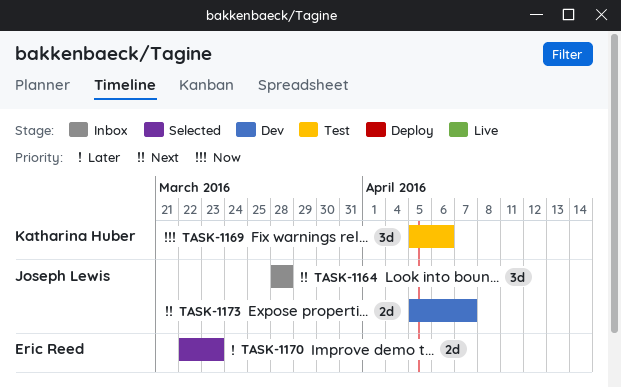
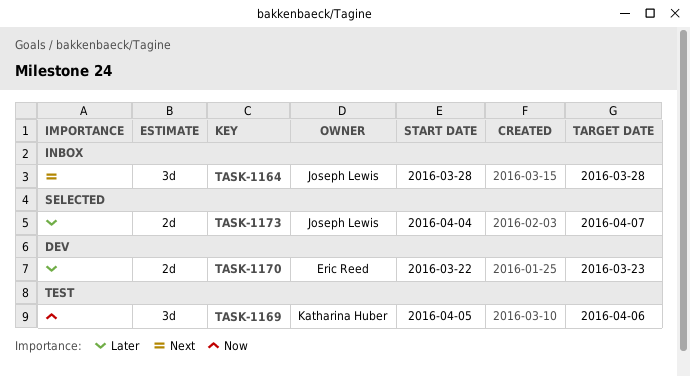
TASK-1170, status: Selected -> Dev
TASK-1173, status: Dev -> Selected
TASK-1173, priority: Next -> Later
TASK-1173, start: Apr 5 -> Apr 4

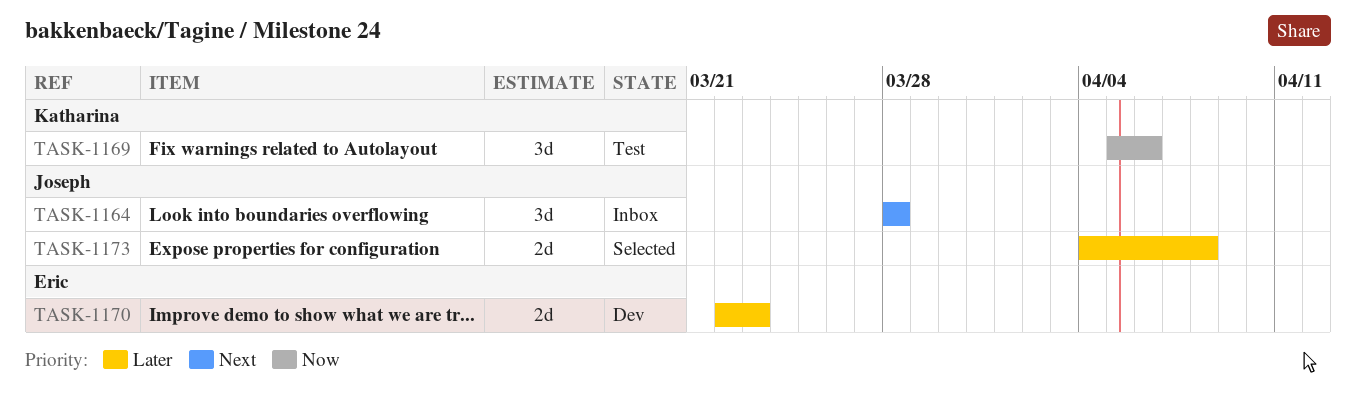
TASK-1173, due: Apr 7 -> Apr 8

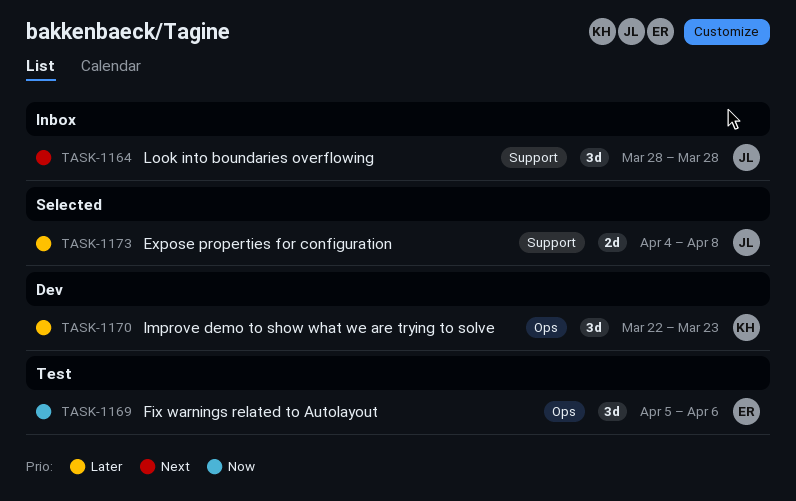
TASK-1169, owner: Katharina -> Eric
TASK-1170, owner: Eric -> Katharina
TASK-1170, estimate: 2d -> 3d

